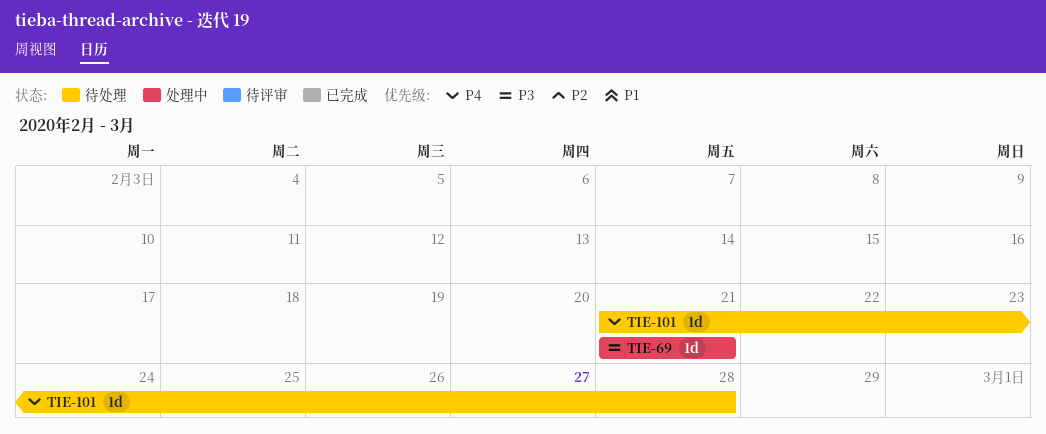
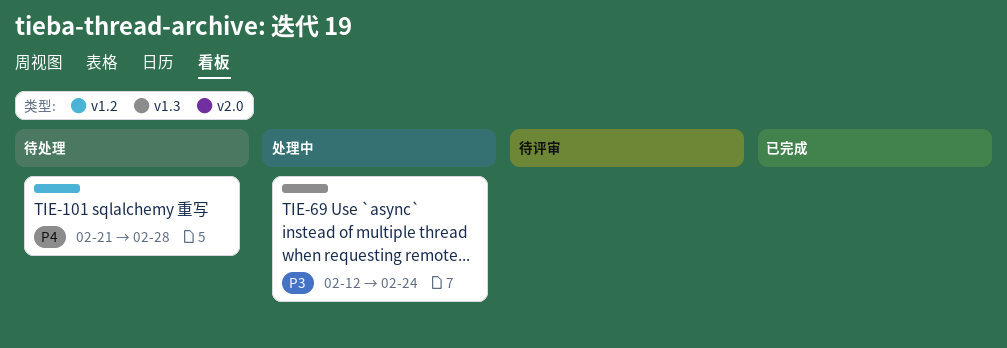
TIE-69, start: Feb 21 -> Feb 12
TIE-69, due: Feb 21 -> Feb 24

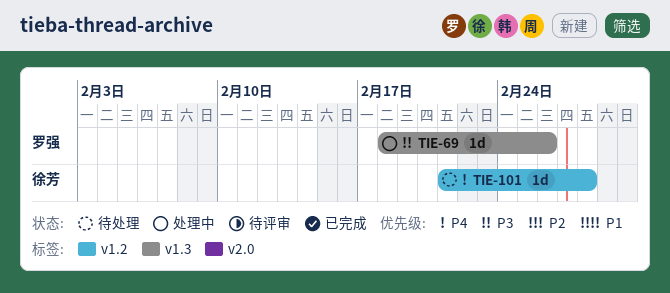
TIE-69, start: Feb 12 -> Feb 18
TIE-69, due: Feb 24 -> Feb 26

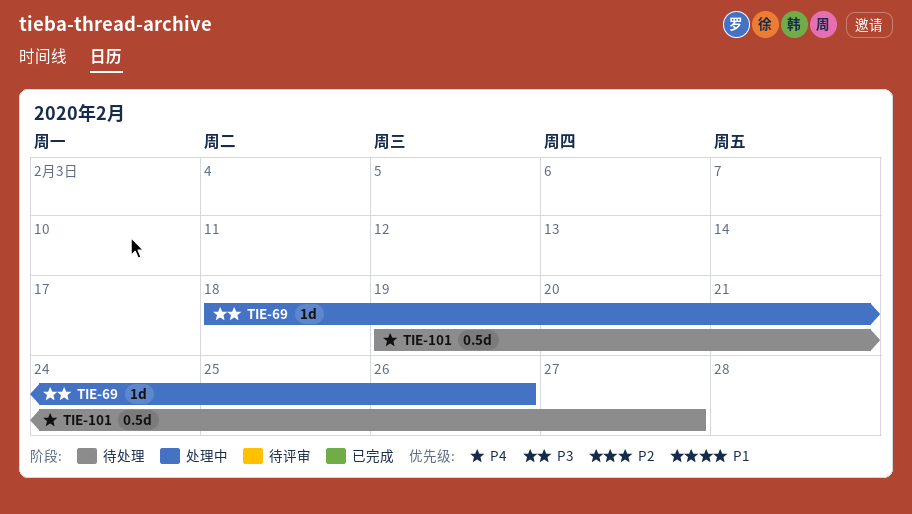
TIE-101, estimate: 1d -> 0.5d
TIE-101, start: Feb 21 -> Feb 19
TIE-101, due: Feb 28 -> Feb 27

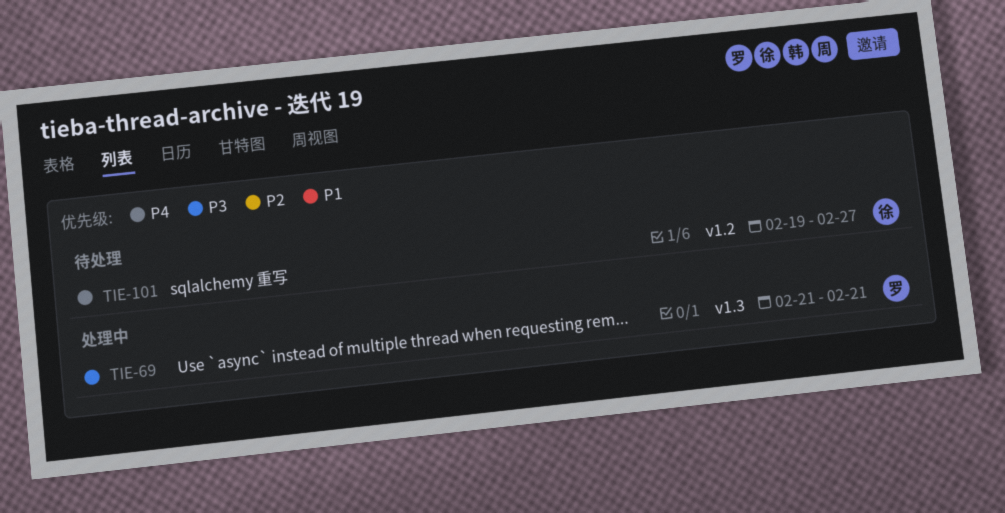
TIE-69, start: Feb 18 -> Feb 21
TIE-69, due: Feb 26 -> Feb 21

